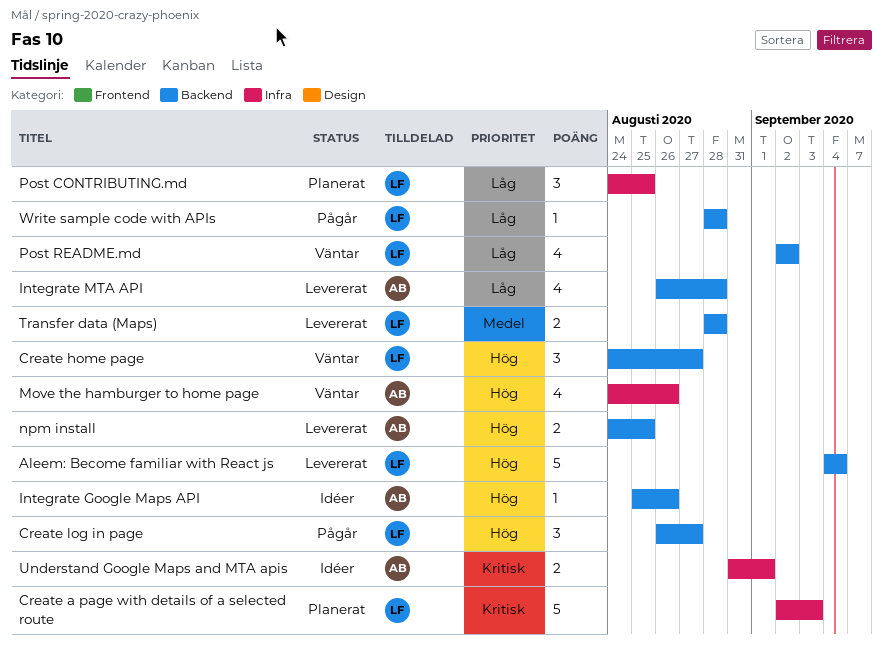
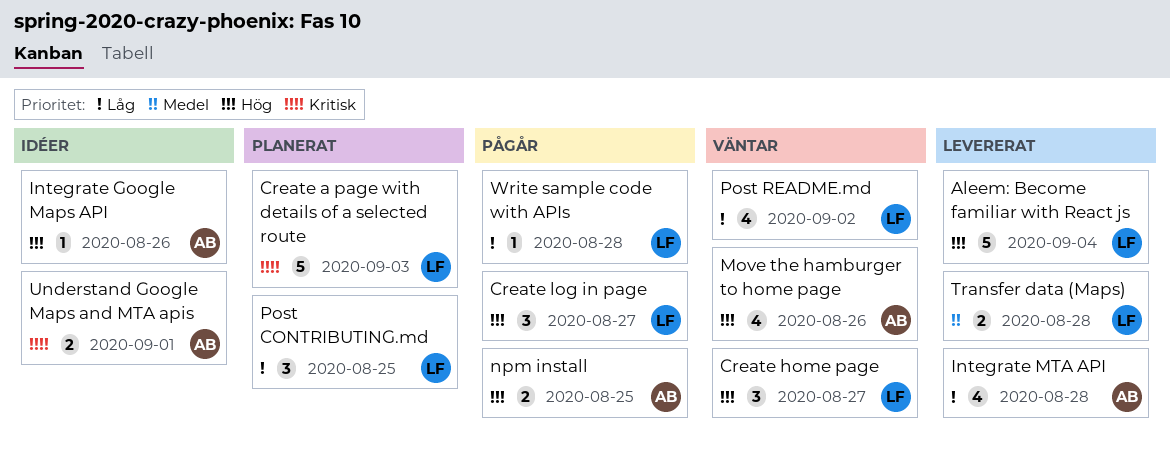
npm install, status: Levererat -> Pågår

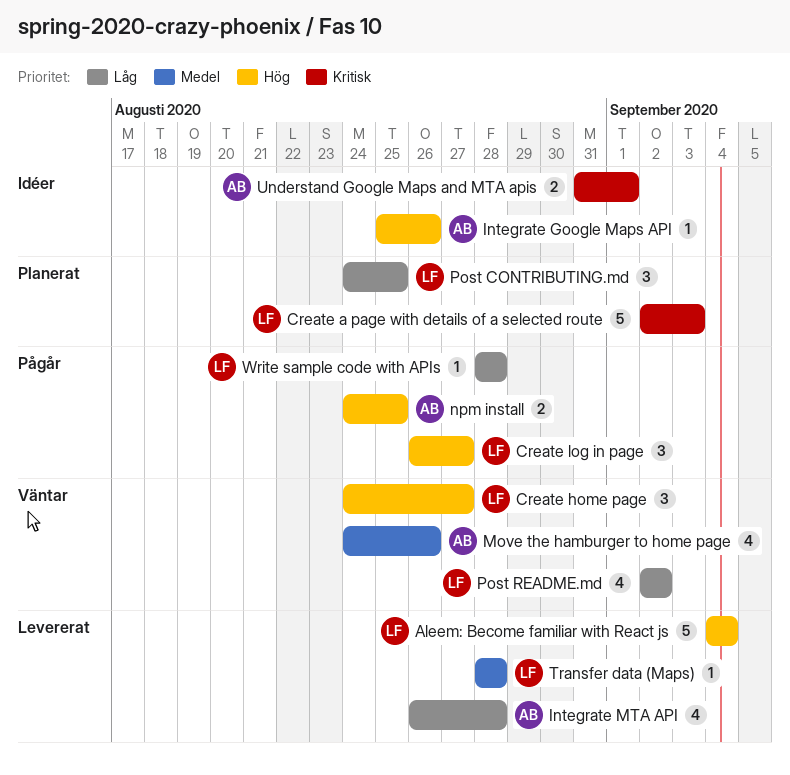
Move the hamburger to home page, priority: Hög -> Medel
Transfer data (Maps), estimate: 2 -> 1

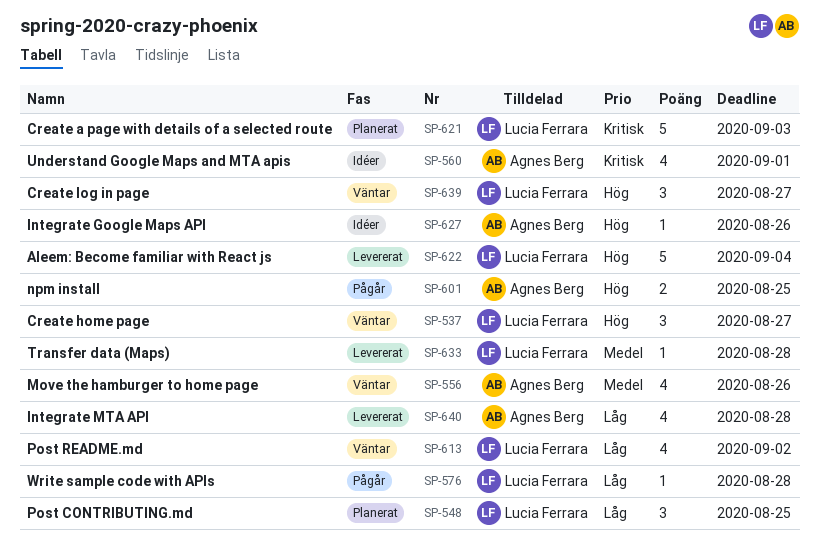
Create log in page, status: Pågår -> Väntar
Understand Google Maps and MTA apis, estimate: 2 -> 4

